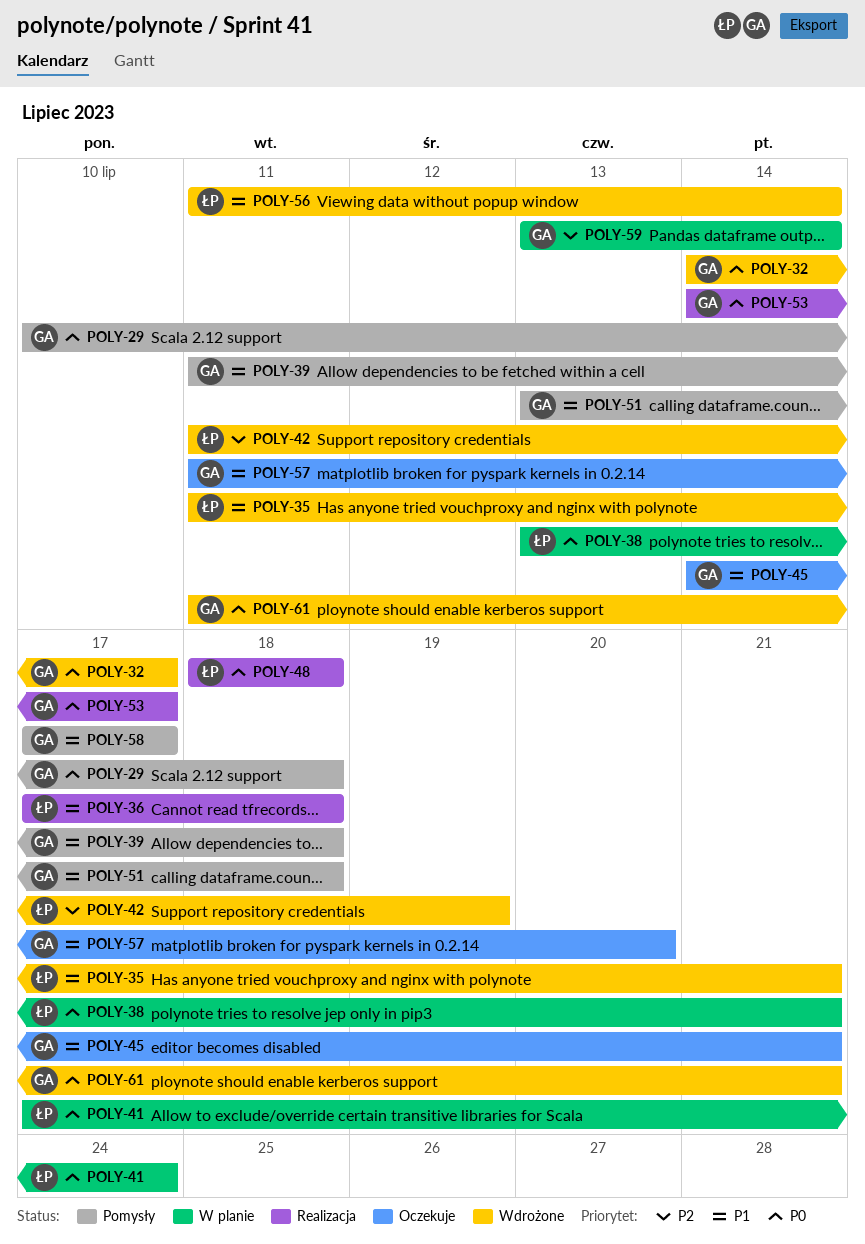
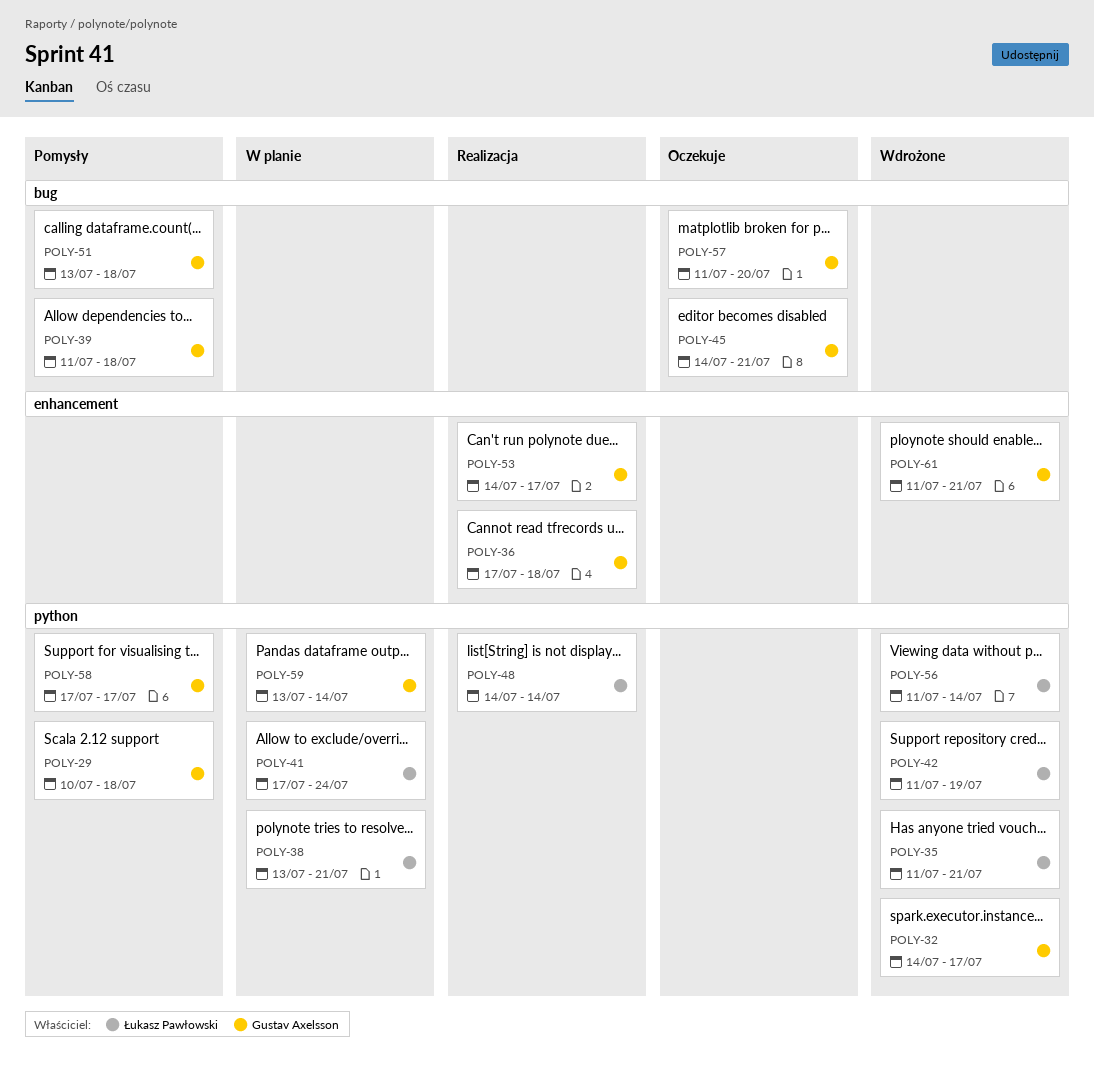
POLY-36, owner: Łukasz Pawłowski -> Gustav Axelsson
POLY-48, start: Jul 18 -> Jul 14
POLY-48, due: Jul 18 -> Jul 14

